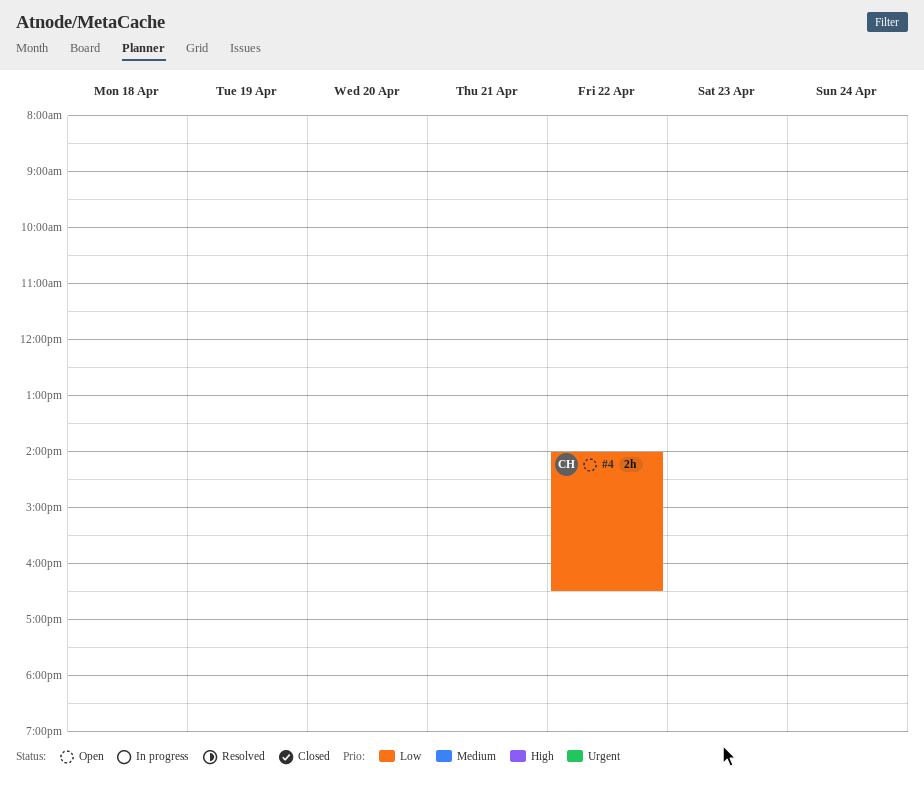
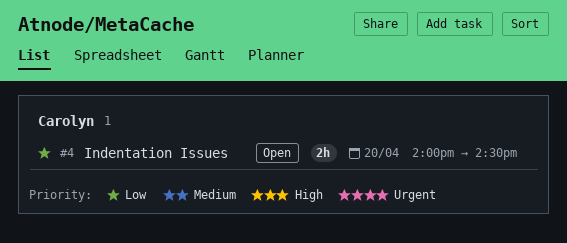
#4, day: Apr 22 -> Apr 20
#4, ends: 16:30 -> 14:30

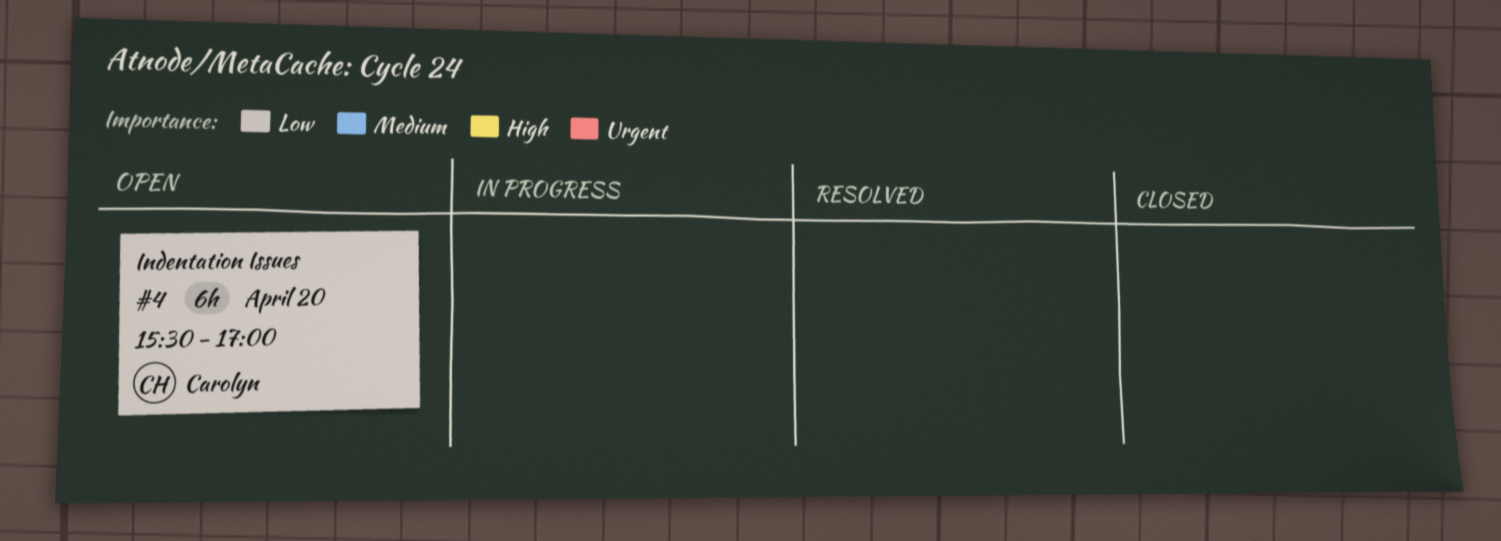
#4, estimate: 2h -> 6h
#4, begins: 14:00 -> 15:30
#4, ends: 14:30 -> 17:00

